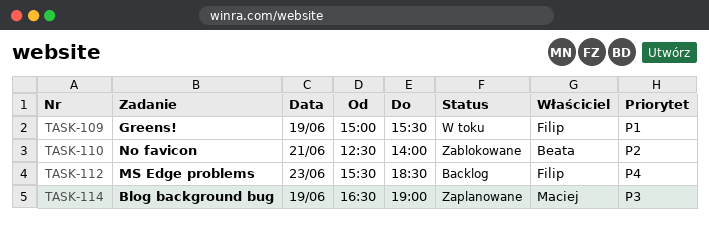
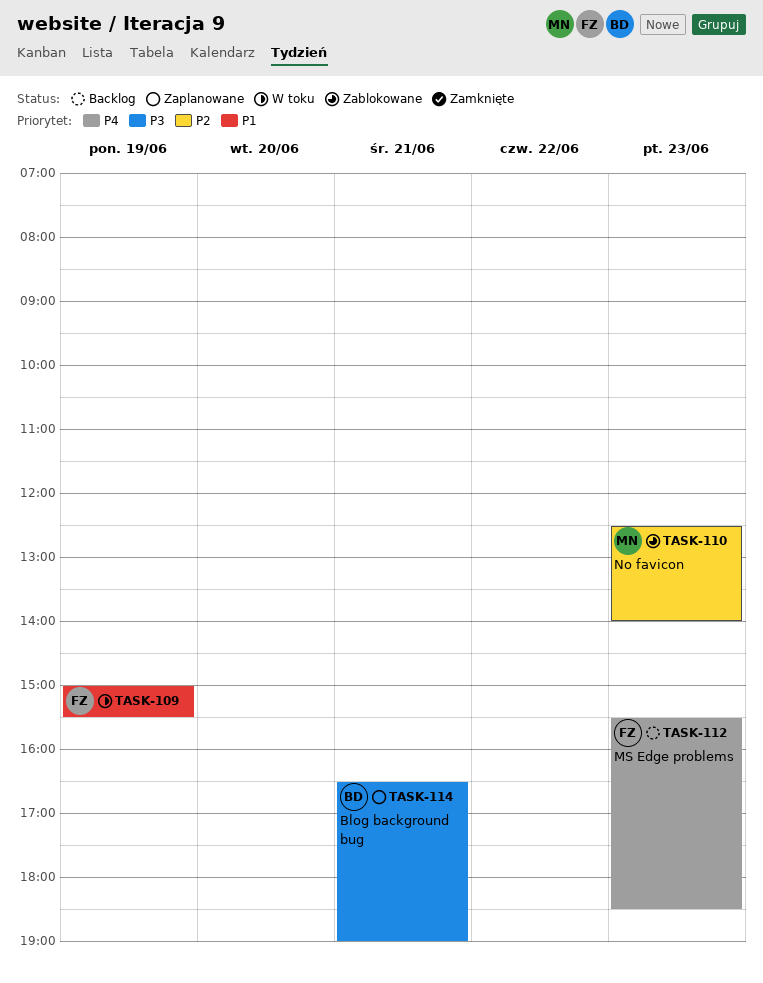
TASK-110, owner: Beata -> Maciej
TASK-110, day: Jun 21 -> Jun 23
TASK-114, owner: Maciej -> Beata
TASK-114, day: Jun 19 -> Jun 21

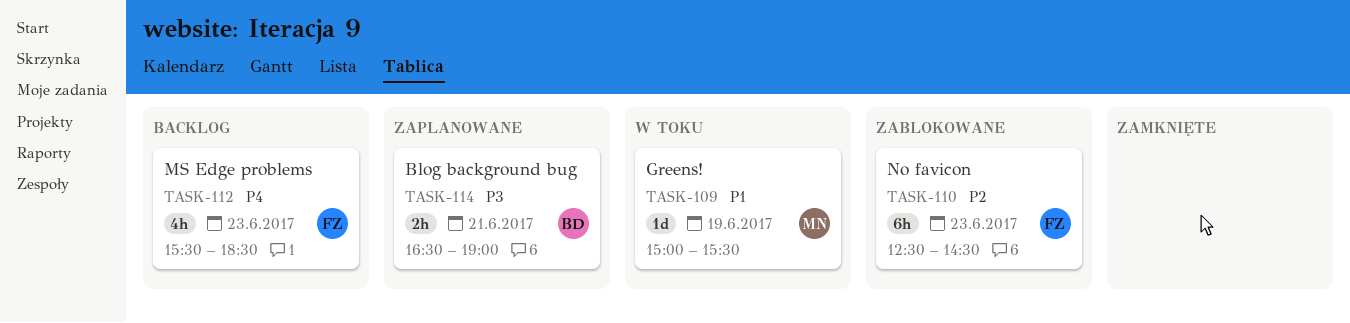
TASK-109, owner: FZ -> MN
TASK-110, owner: MN -> FZ
TASK-110, ends: 14:00 -> 14:30

